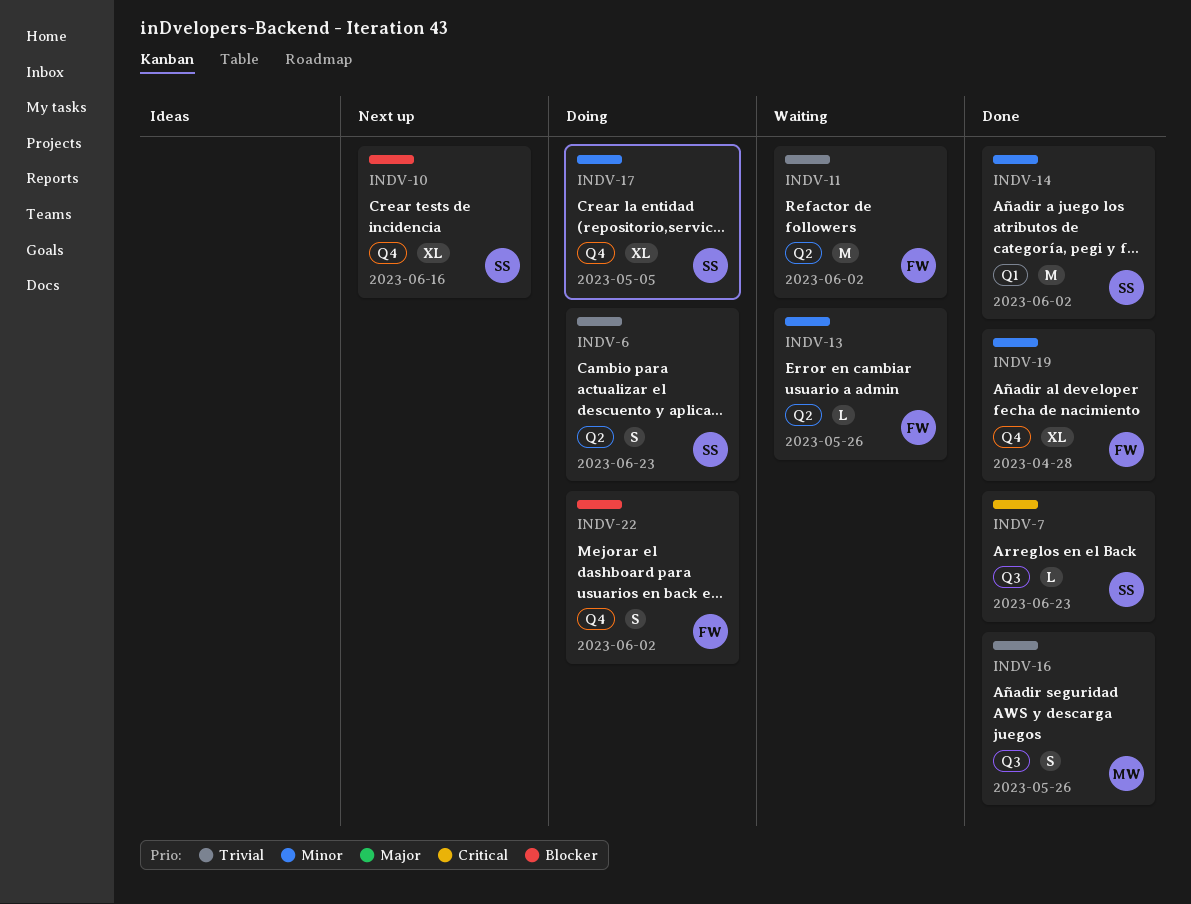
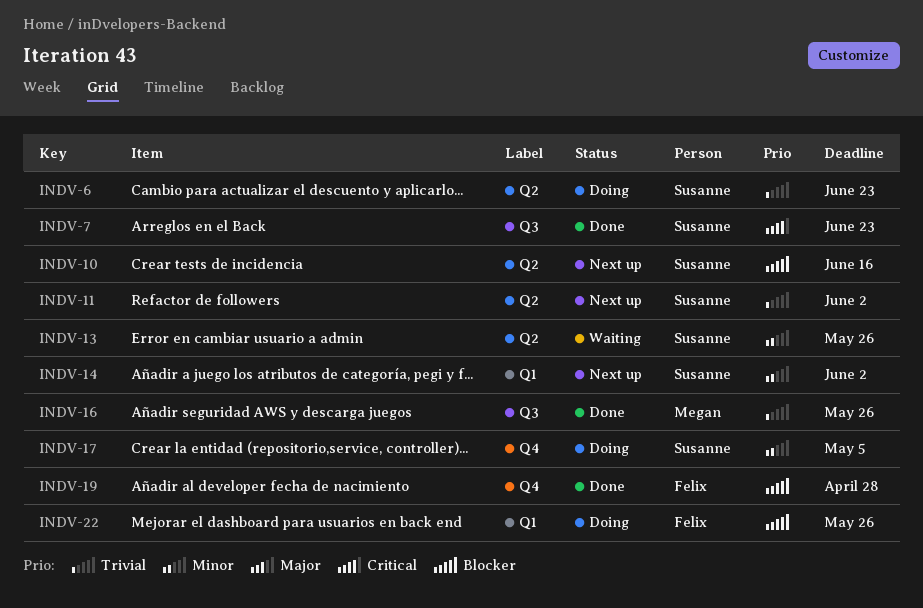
INDV-10, label: Q4 -> Q2
INDV-11, status: Waiting -> Next up
INDV-11, owner: Felix -> Susanne
INDV-13, owner: Felix -> Susanne
INDV-14, status: Done -> Next up
INDV-19, priority: Minor -> Blocker
INDV-22, label: Q4 -> Q1
INDV-22, due: Jun 2 -> May 26

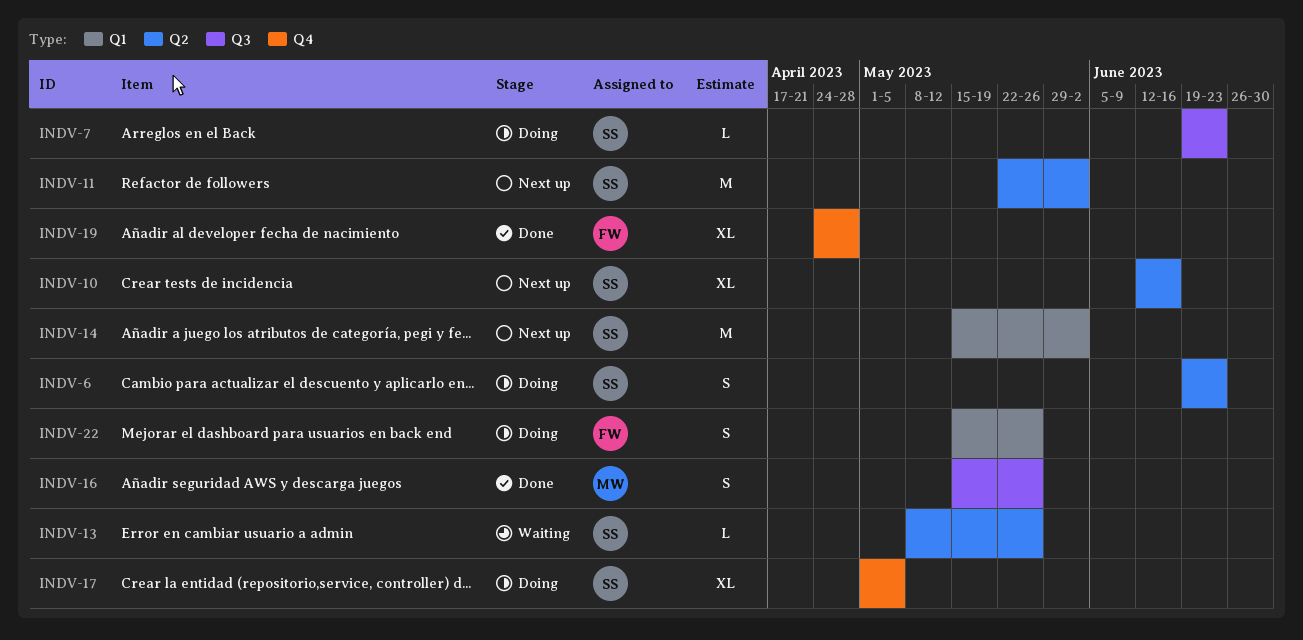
INDV-7, status: Done -> Doing

